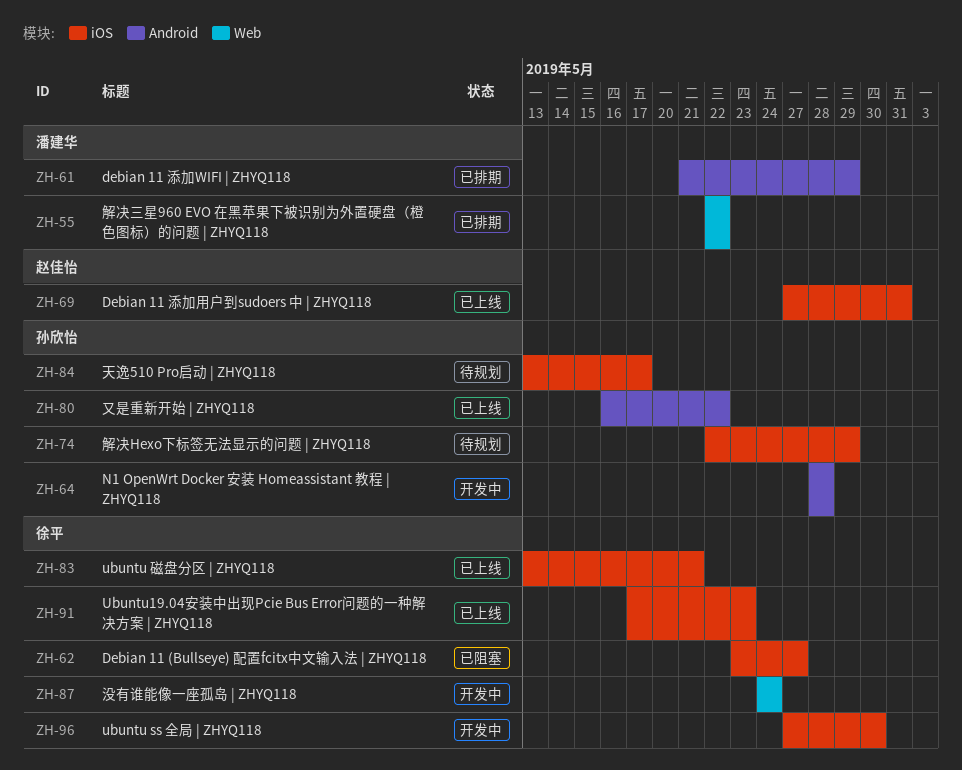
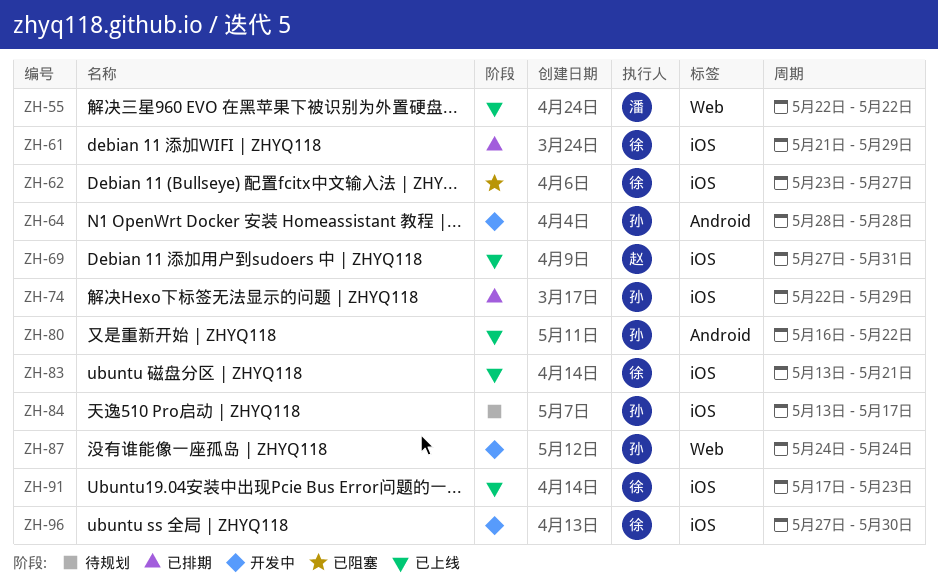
ZH-55, status: 已排期 -> 已上线
ZH-61, owner: 潘建华 -> 徐平
ZH-61, label: Android -> iOS
ZH-74, status: 待规划 -> 已排期
ZH-87, owner: 徐平 -> 孙欣怡

